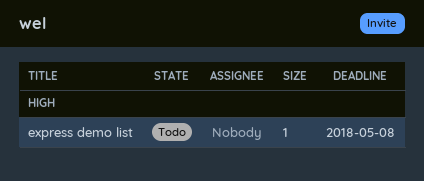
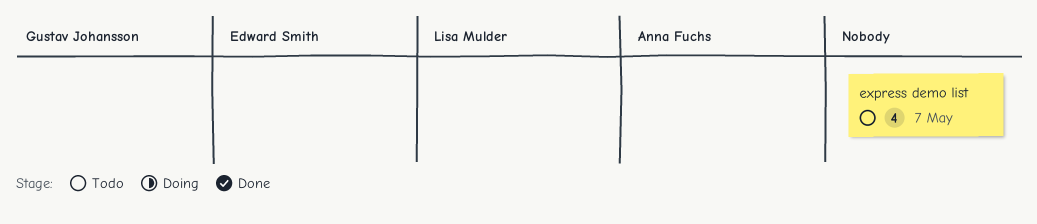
express demo list, estimate: 1 -> 4
express demo list, due: May 8 -> May 7

